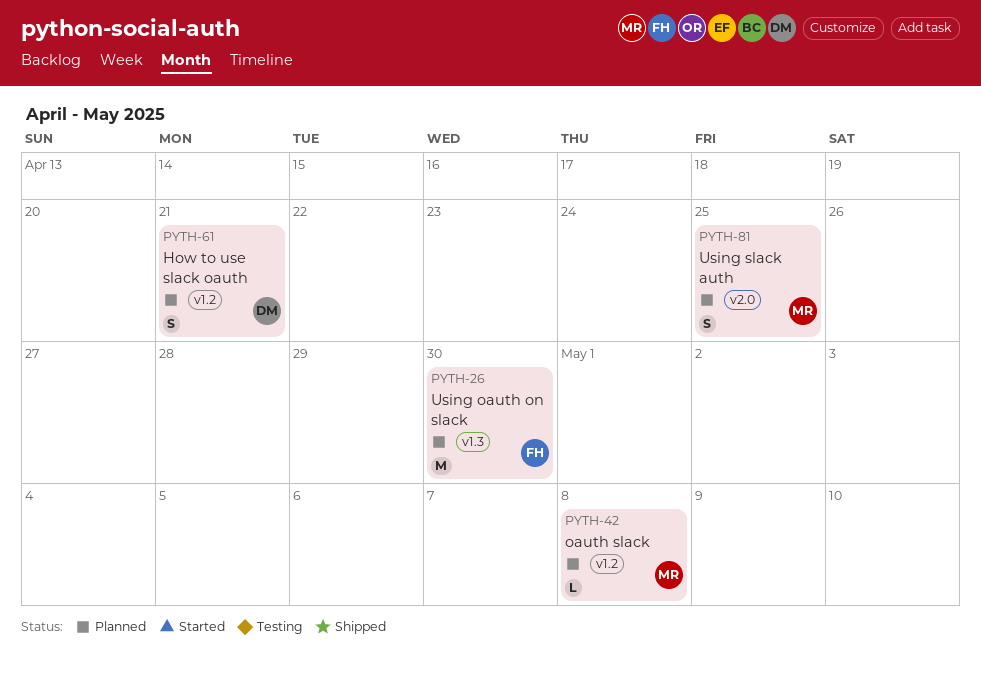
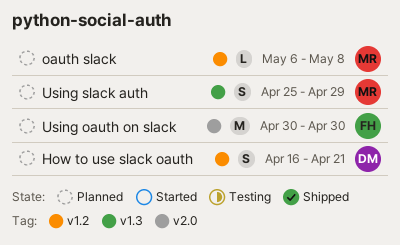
Using oauth on slack, label: v1.3 -> v2.0
Using slack auth, label: v2.0 -> v1.3
Using slack auth, due: Apr 25 -> Apr 29

